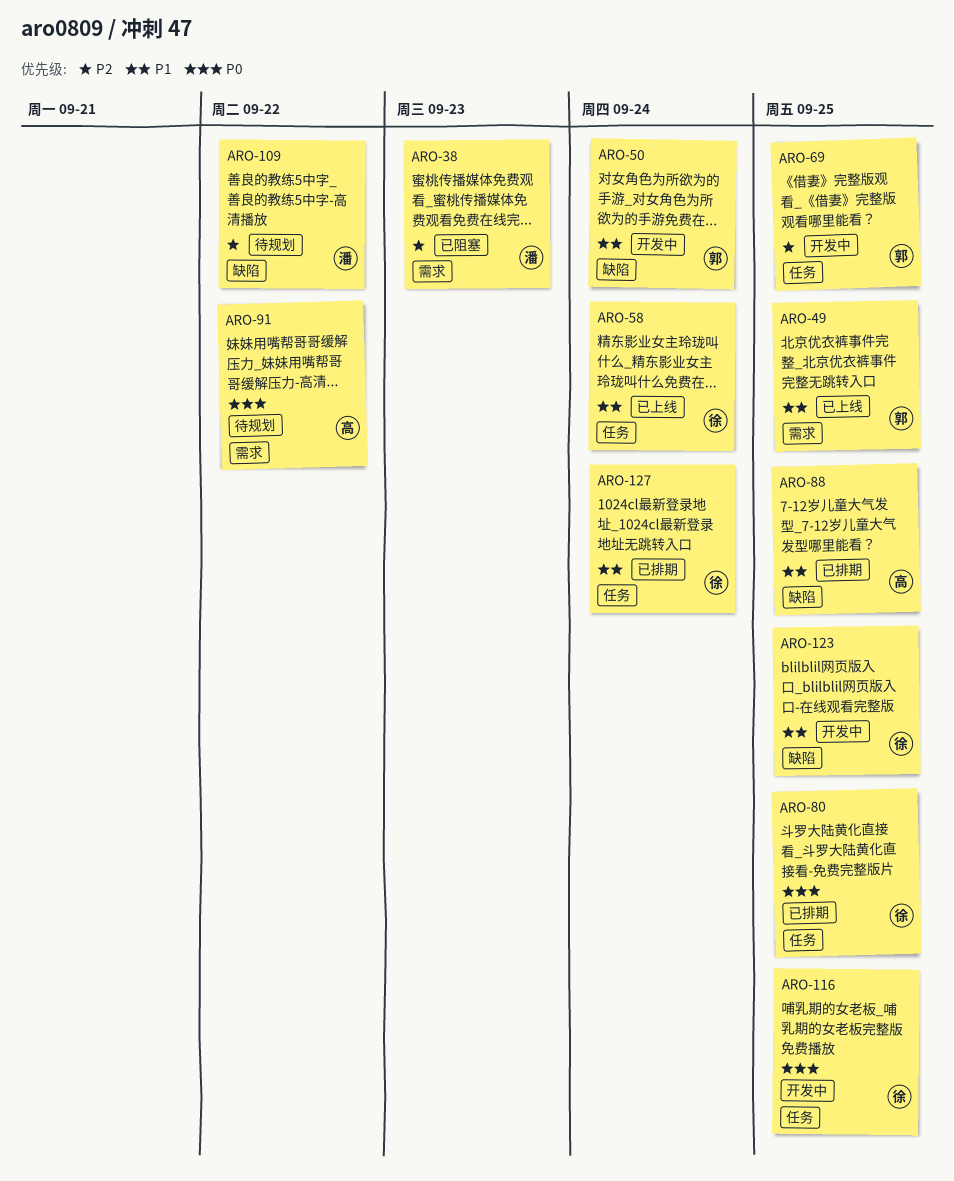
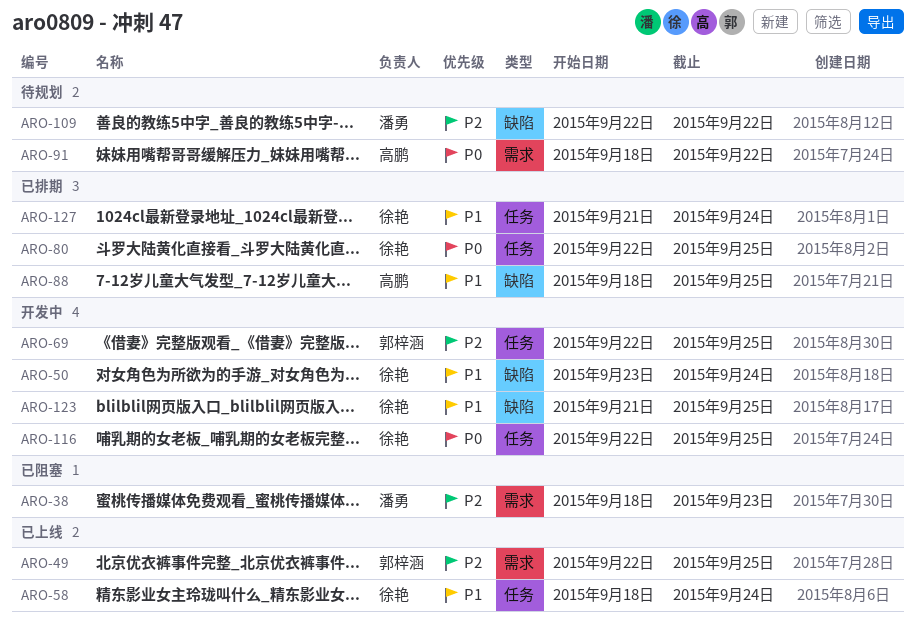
ARO-49, priority: P1 -> P2
ARO-50, owner: 郭梓涵 -> 徐艳

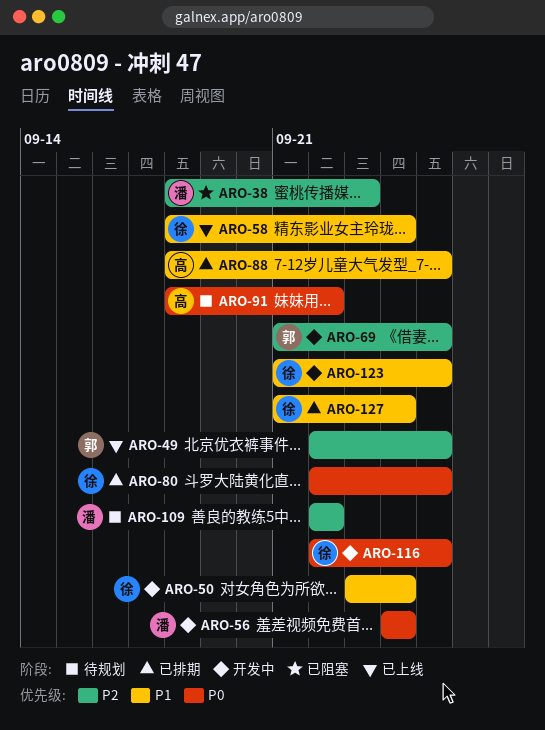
ARO-56: none -> present
ARO-69, start: Sep 22 -> Sep 21

